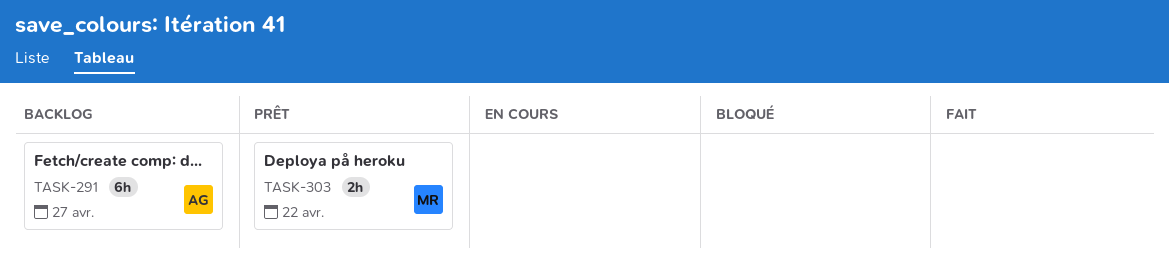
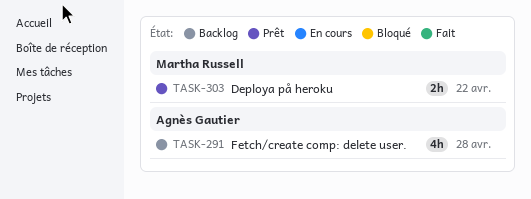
TASK-291, estimate: 6h -> 4h
TASK-291, due: Apr 27 -> Apr 28

